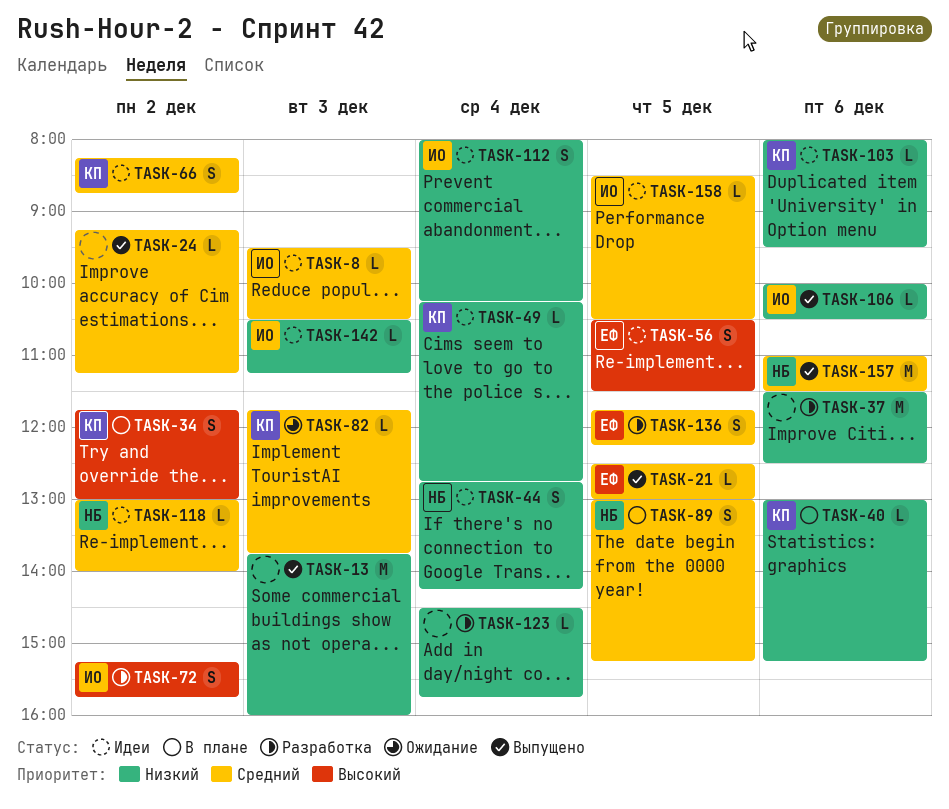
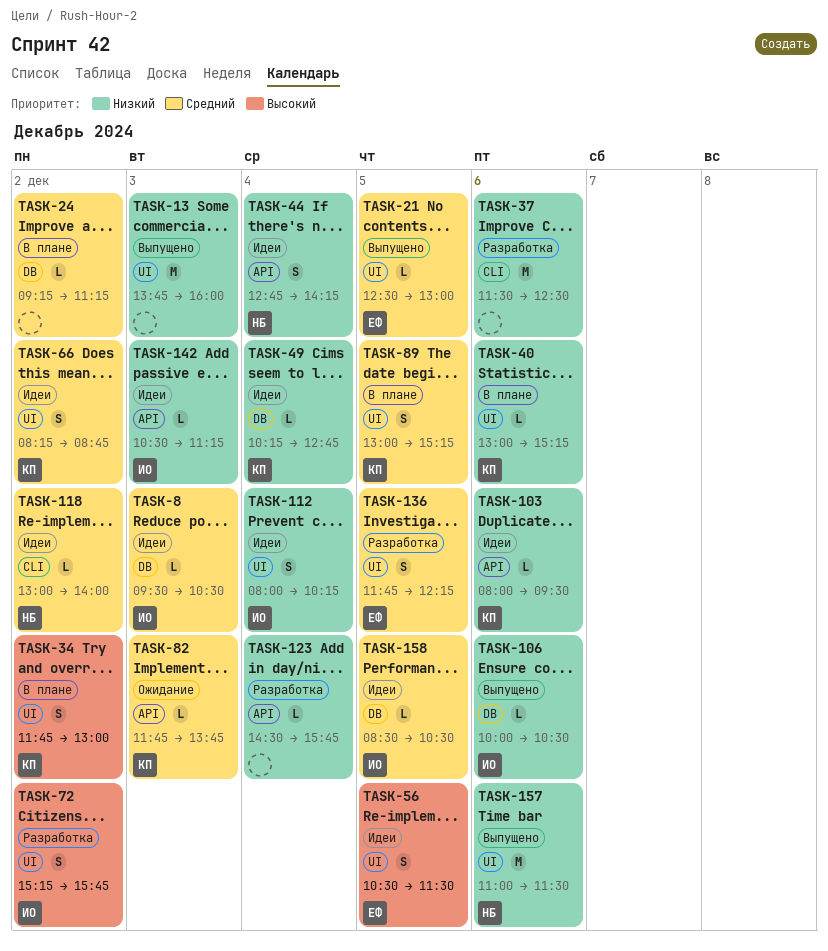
TASK-24, status: Выпущено -> В плане
TASK-89, owner: НБ -> КП
TASK-157, priority: Средний -> Низкий

